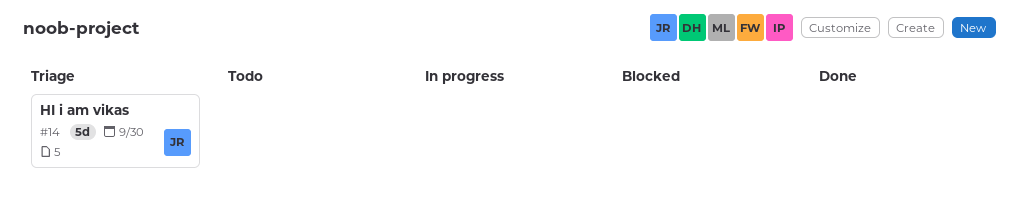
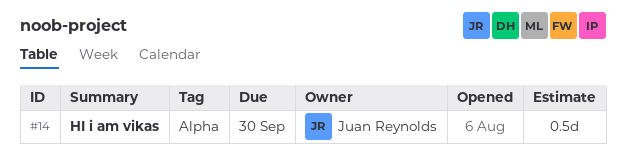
#14, estimate: 5d -> 0.5d

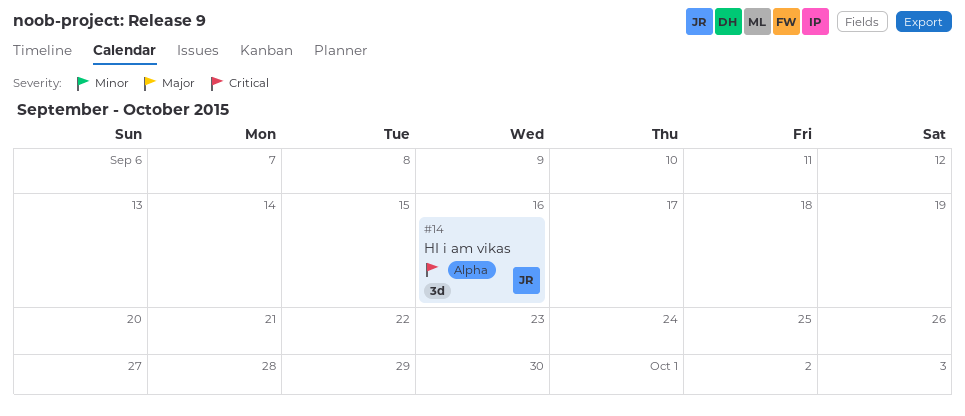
#14, estimate: 0.5d -> 3d
#14, due: Sep 30 -> Sep 16

